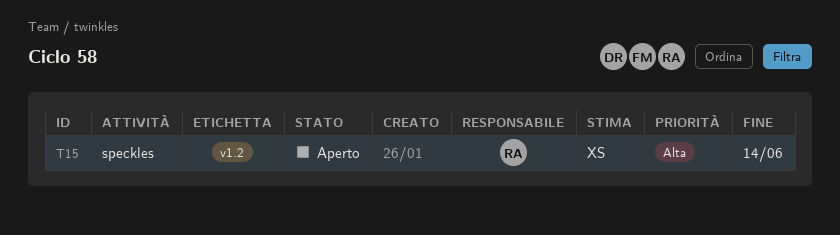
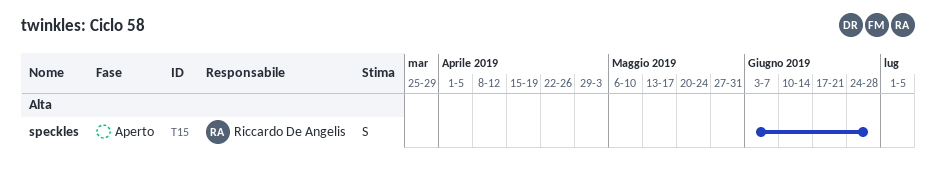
T15, estimate: XS -> S
T15, due: Jun 14 -> Jun 28

